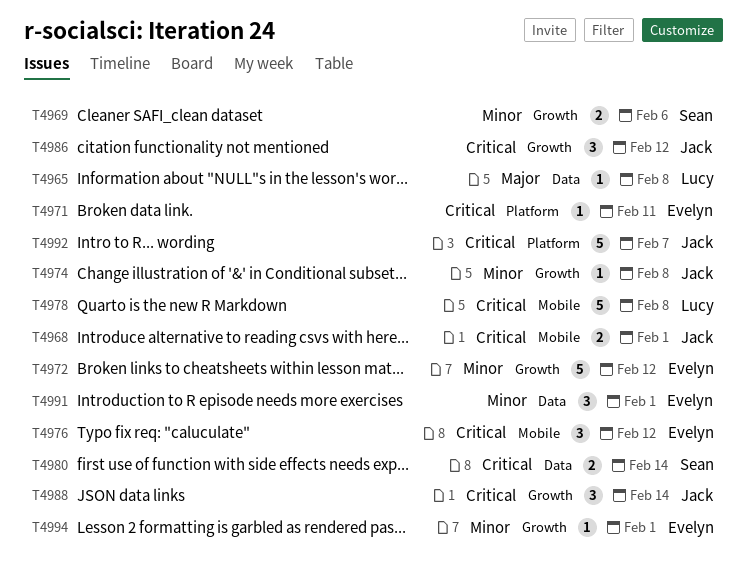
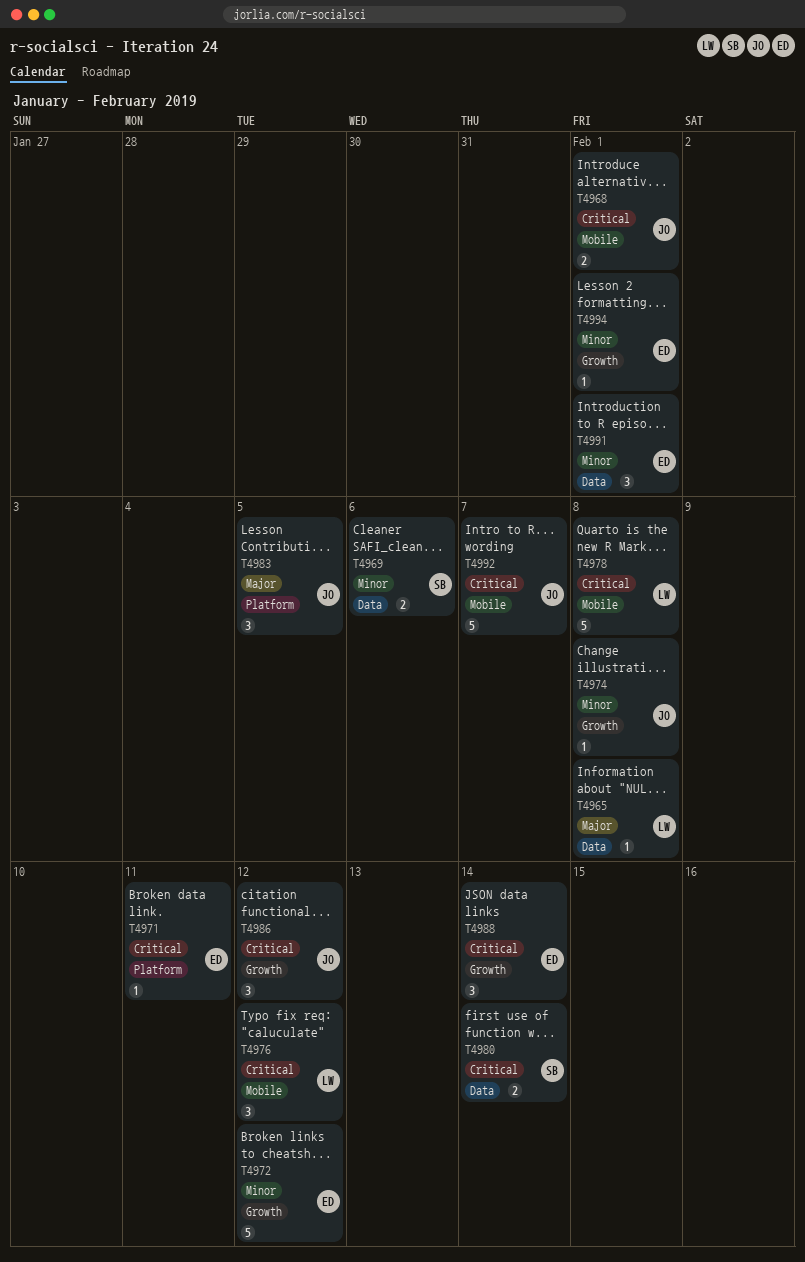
T4969, label: Growth -> Data
T4976, owner: Evelyn -> Lucy
T4983: none -> present
T4988, owner: Jack -> Evelyn
T4992, label: Platform -> Mobile

